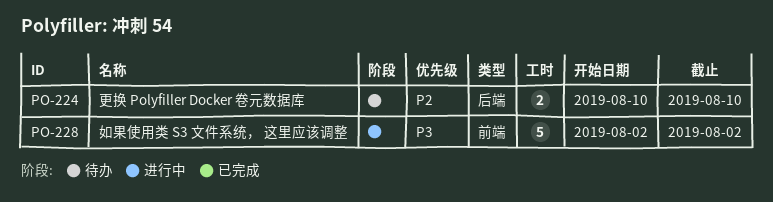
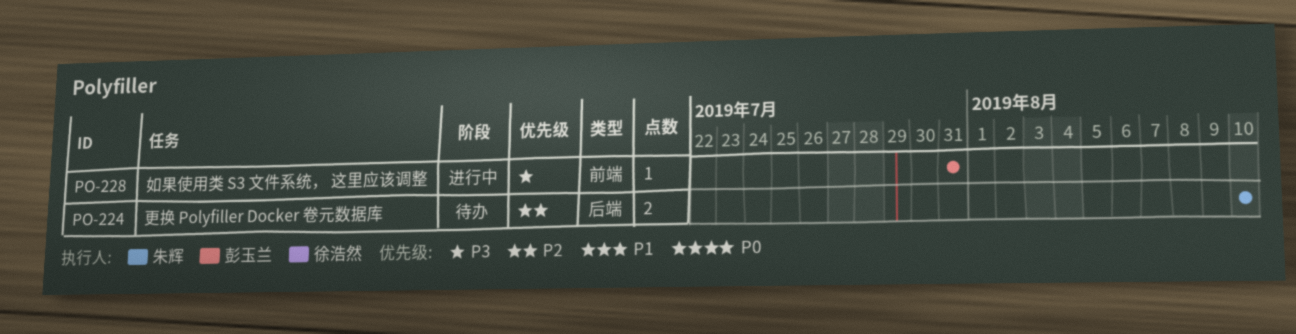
PO-228, estimate: 5 -> 1
PO-228, start: Aug 2 -> Jul 31
PO-228, due: Aug 2 -> Jul 31

